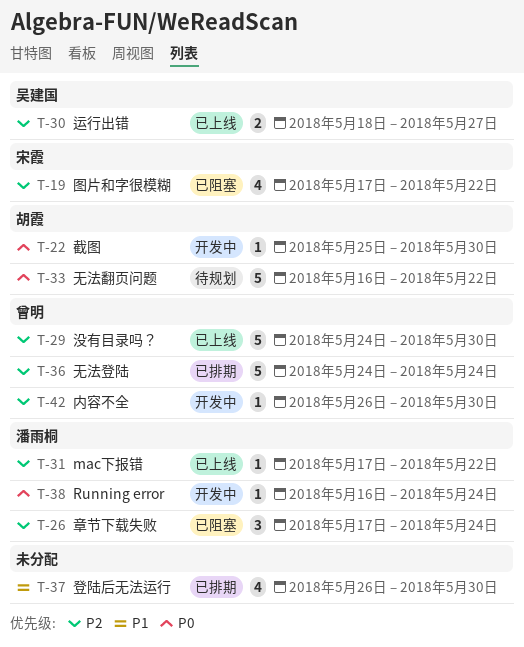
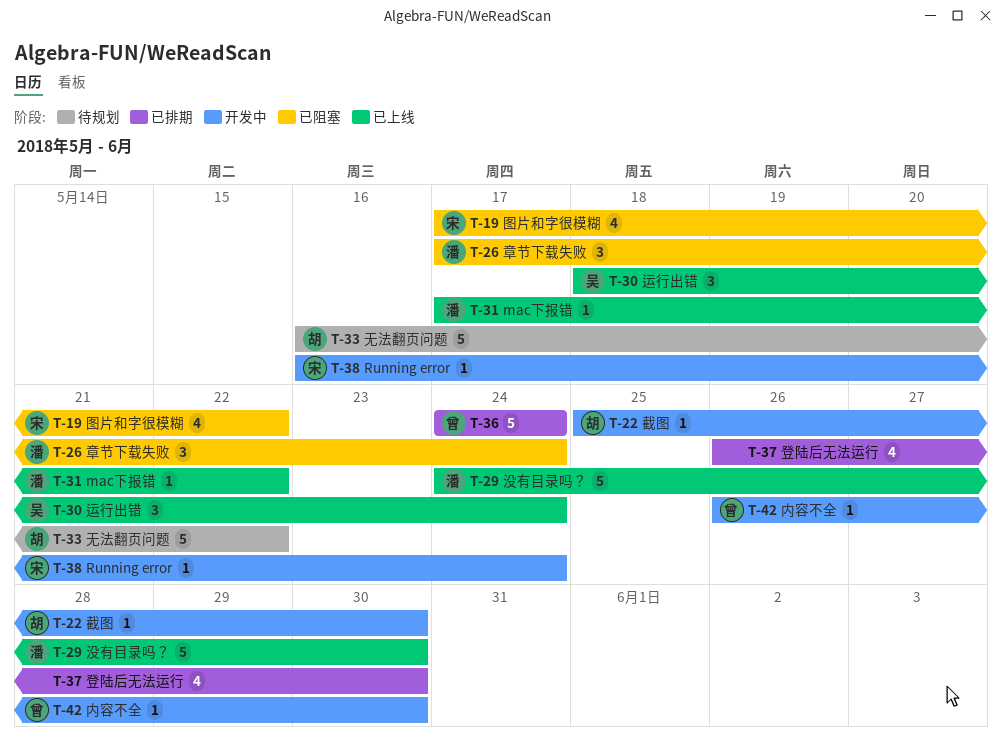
T-29, owner: 曾明 -> 潘雨桐
T-30, estimate: 2 -> 3
T-30, due: May 27 -> May 24
T-38, owner: 潘雨桐 -> 宋霞

